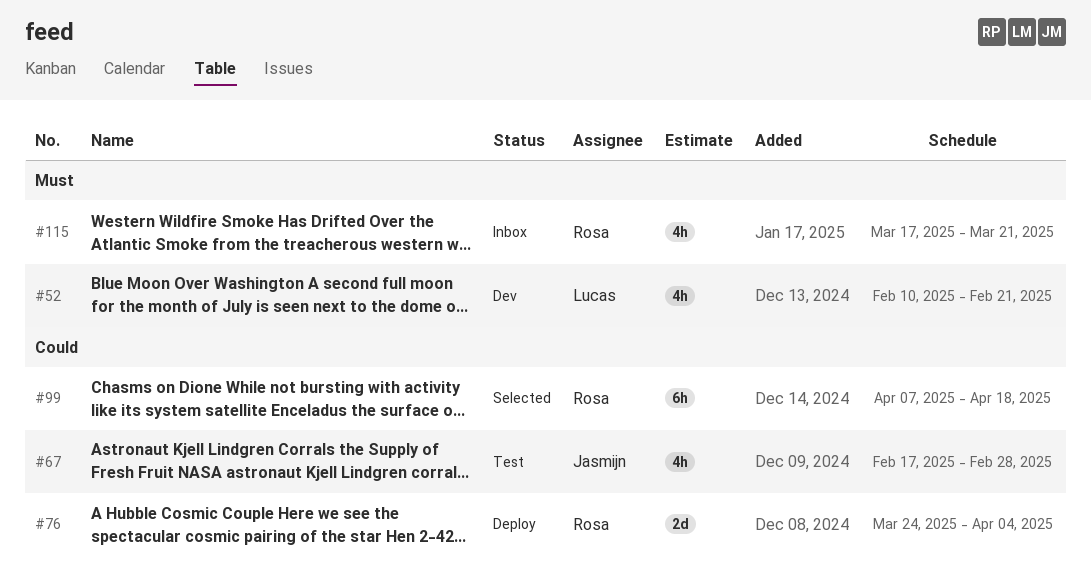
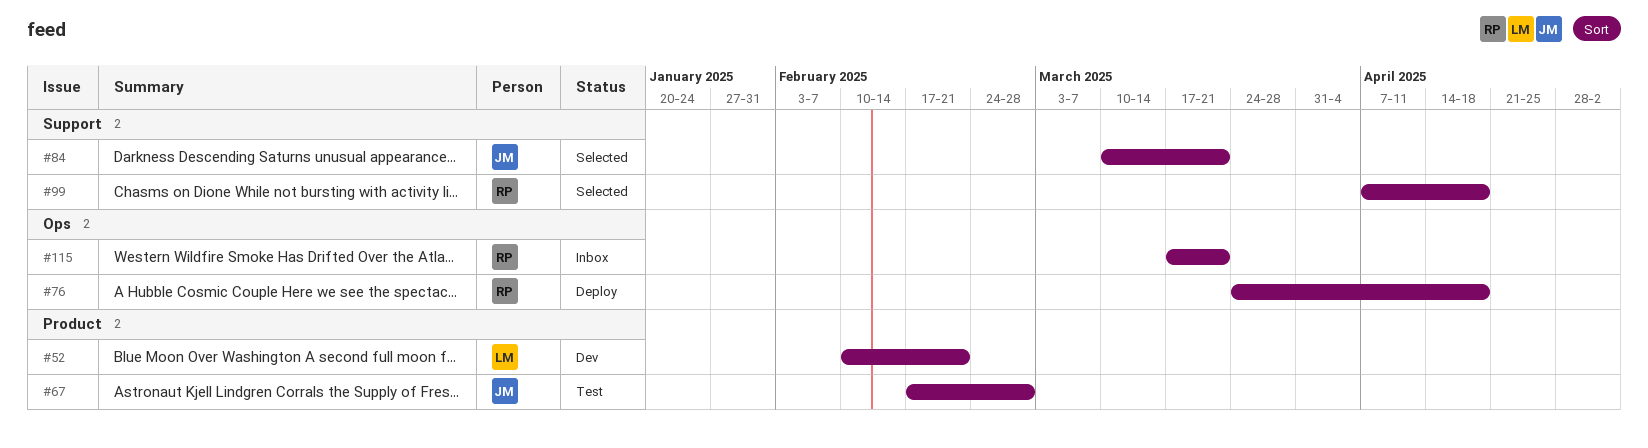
#76, due: Apr 4 -> Apr 18
#84: none -> present

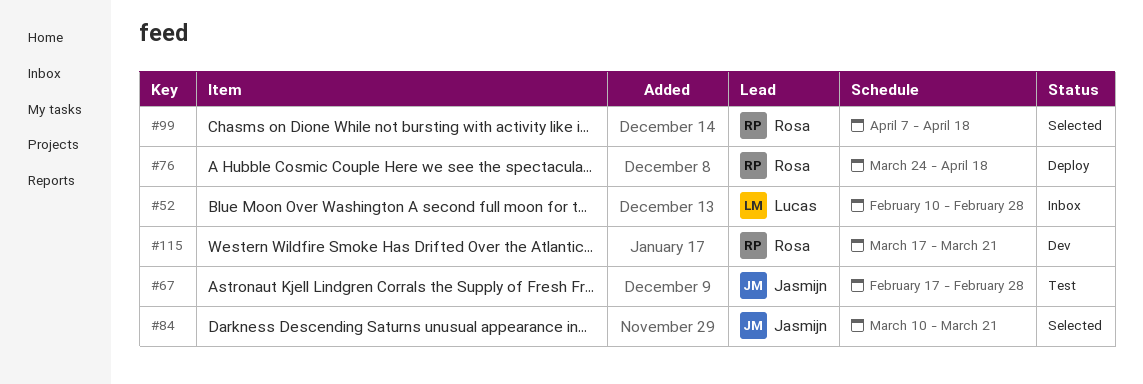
#52, status: Dev -> Inbox
#52, due: Feb 21 -> Feb 28
#115, status: Inbox -> Dev

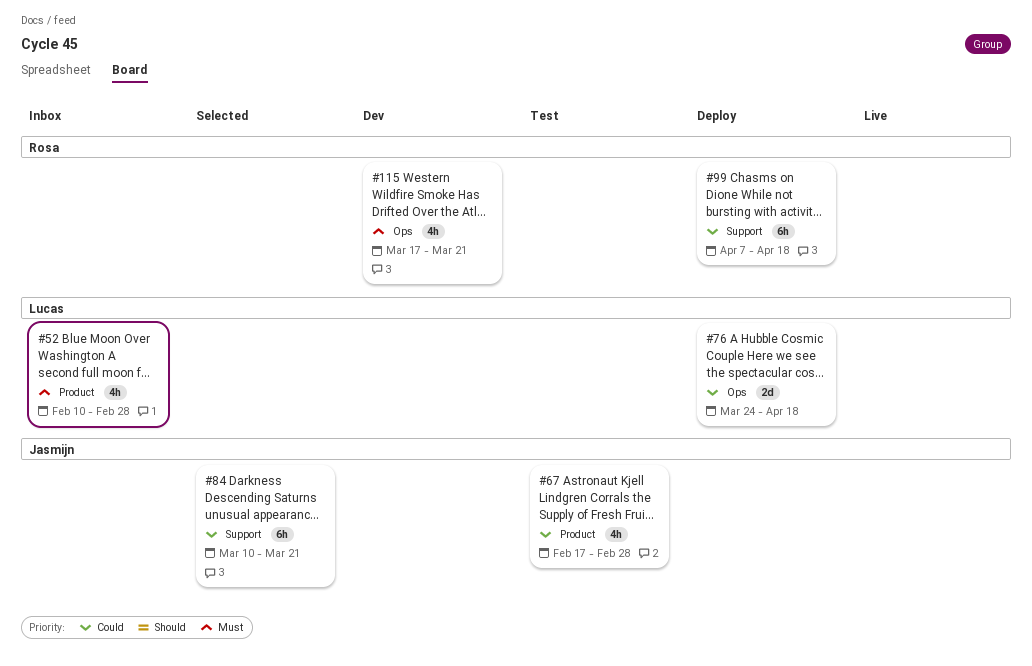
#76, owner: Rosa -> Lucas
#99, status: Selected -> Deploy

